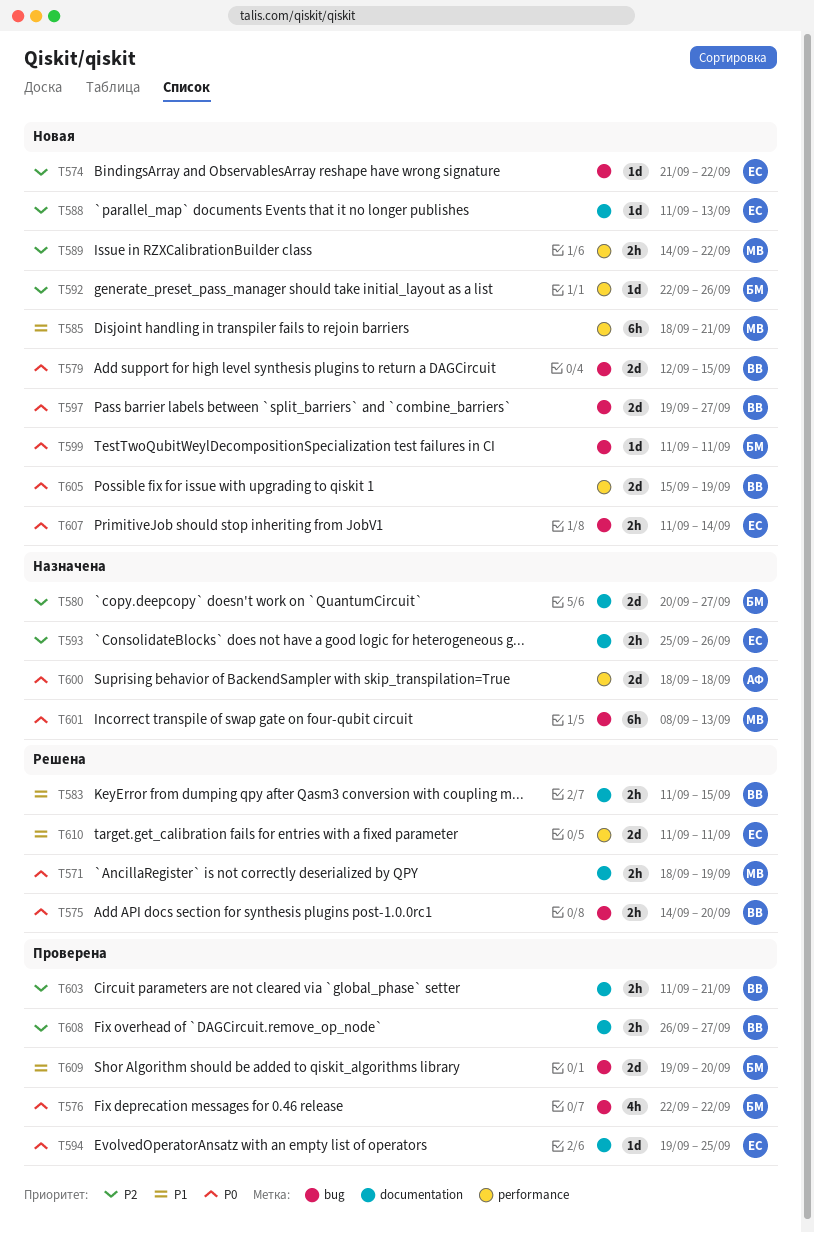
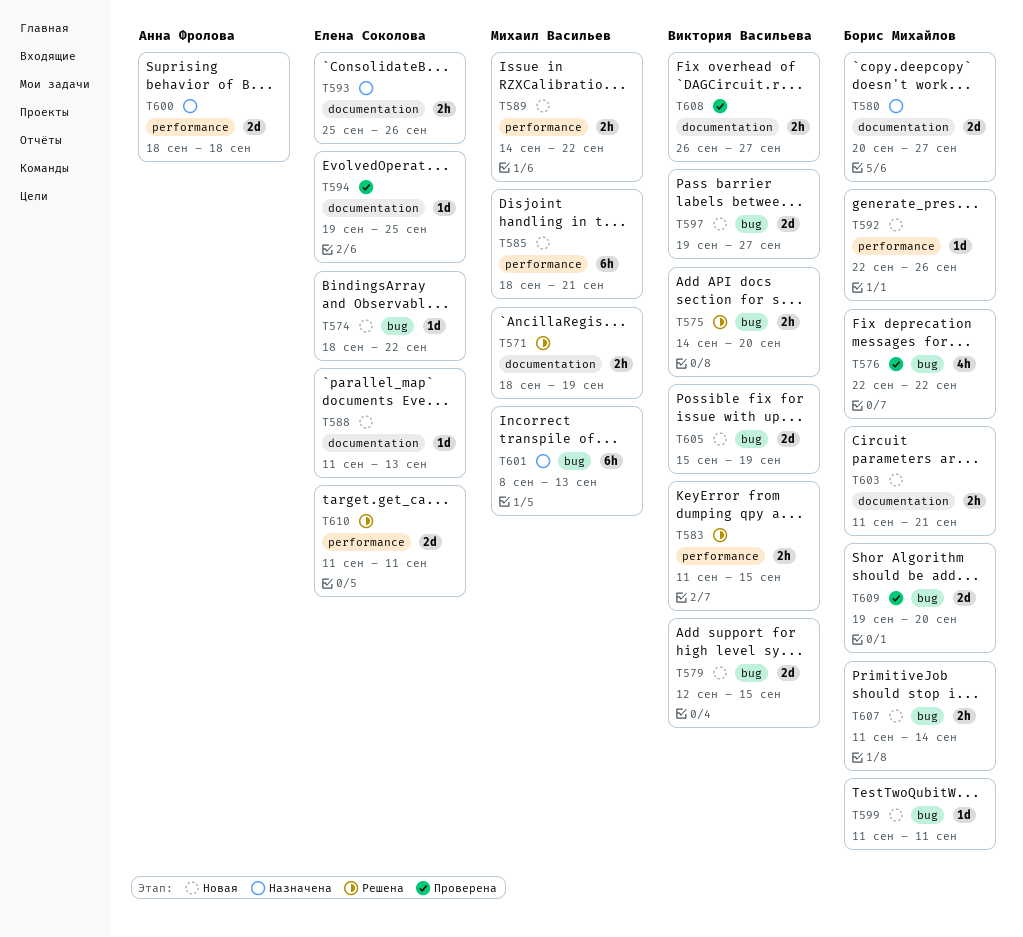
T574, start: Sep 21 -> Sep 18
T583, label: documentation -> performance
T603, status: Проверена -> Новая
T603, owner: Виктория Васильева -> Борис Михайлов
T605, label: performance -> bug
T607, owner: Елена Соколова -> Борис Михайлов

